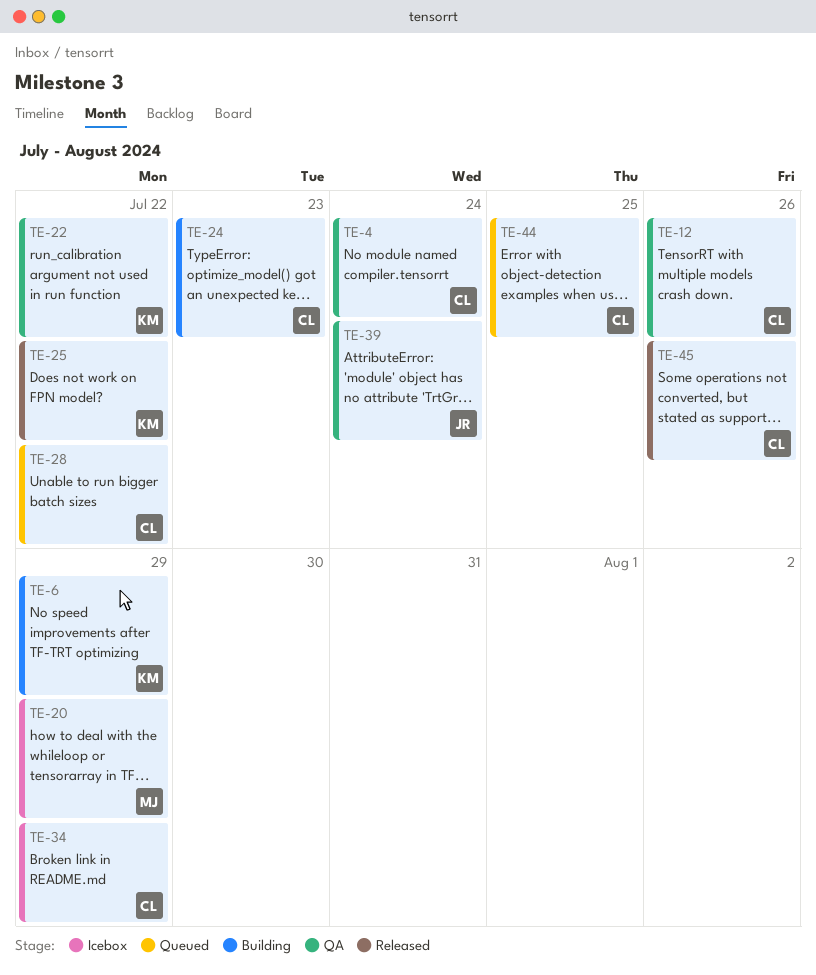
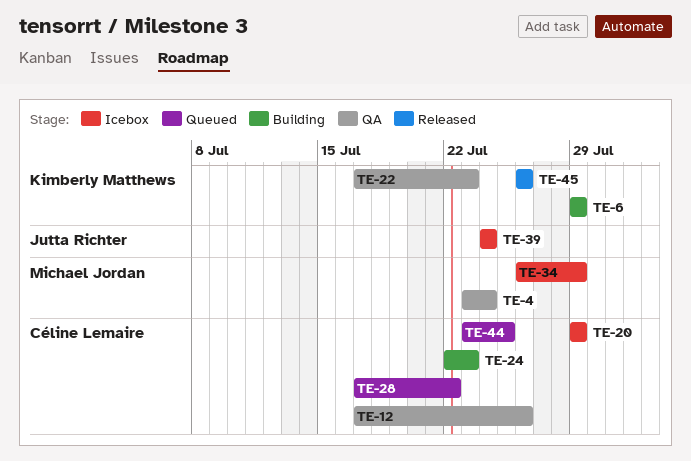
TE-4, owner: Céline Lemaire -> Michael Jordan
TE-20, owner: Michael Jordan -> Céline Lemaire
TE-22, due: Jul 22 -> Jul 23
TE-25: present -> none
TE-34, owner: Céline Lemaire -> Michael Jordan
TE-39, status: QA -> Icebox
TE-45, owner: Céline Lemaire -> Kimberly Matthews

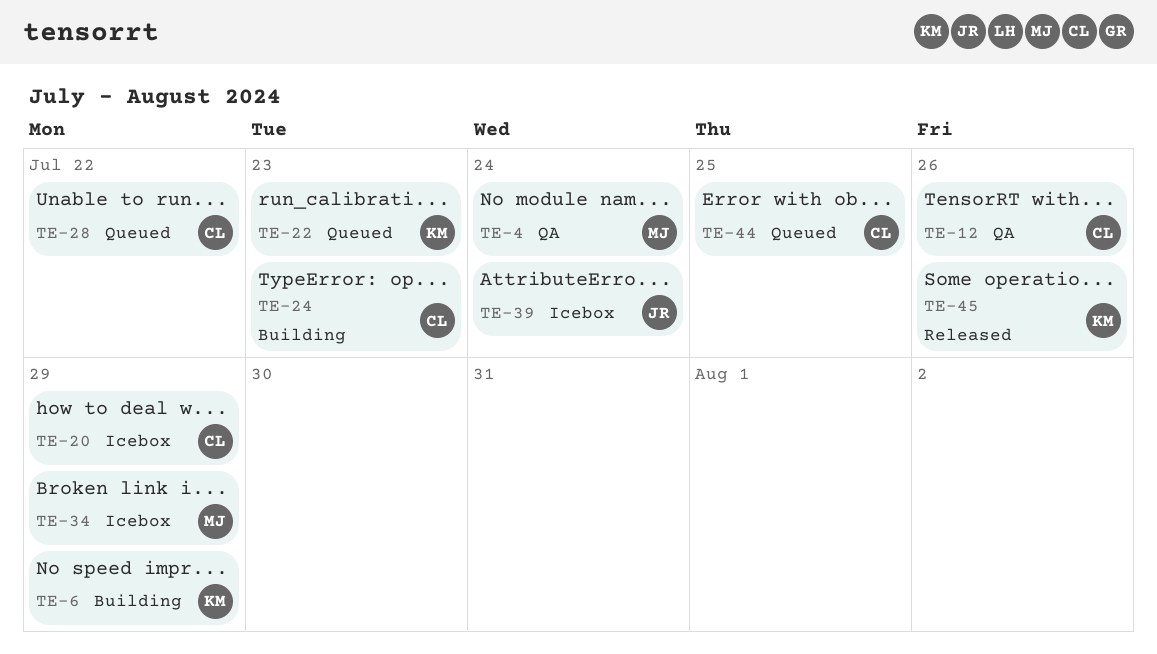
TE-22, status: QA -> Queued

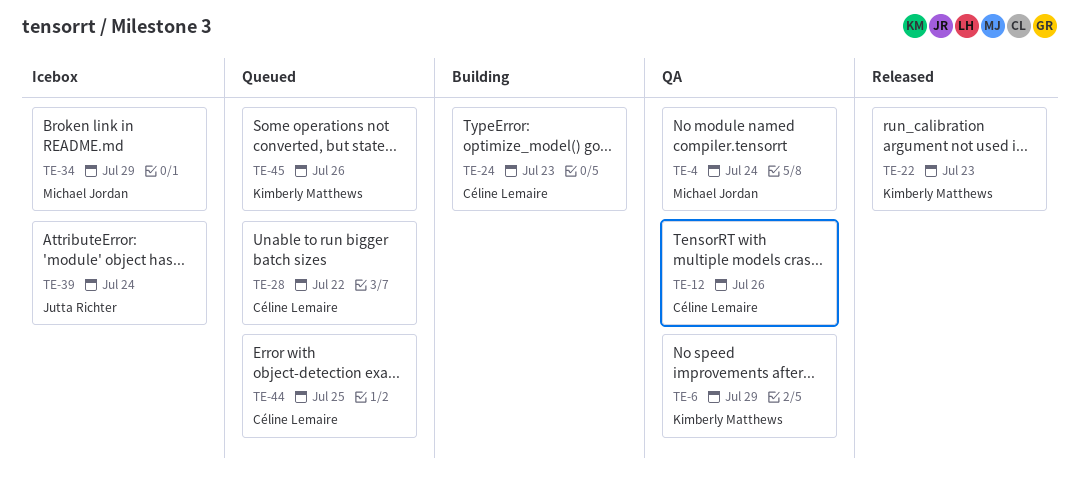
TE-6, status: Building -> QA
TE-20: present -> none
TE-22, status: Queued -> Released
TE-45, status: Released -> Queued

